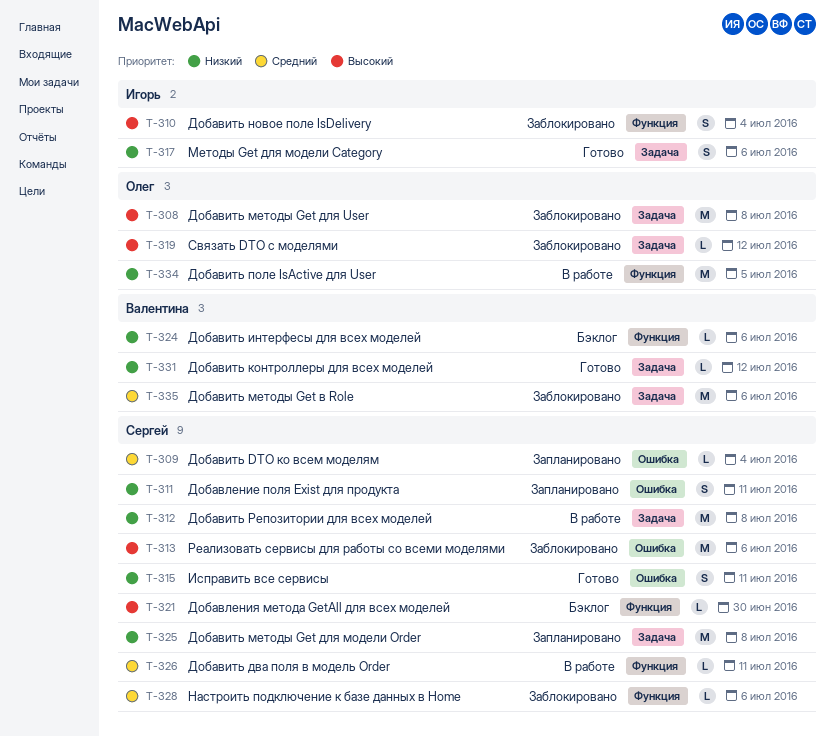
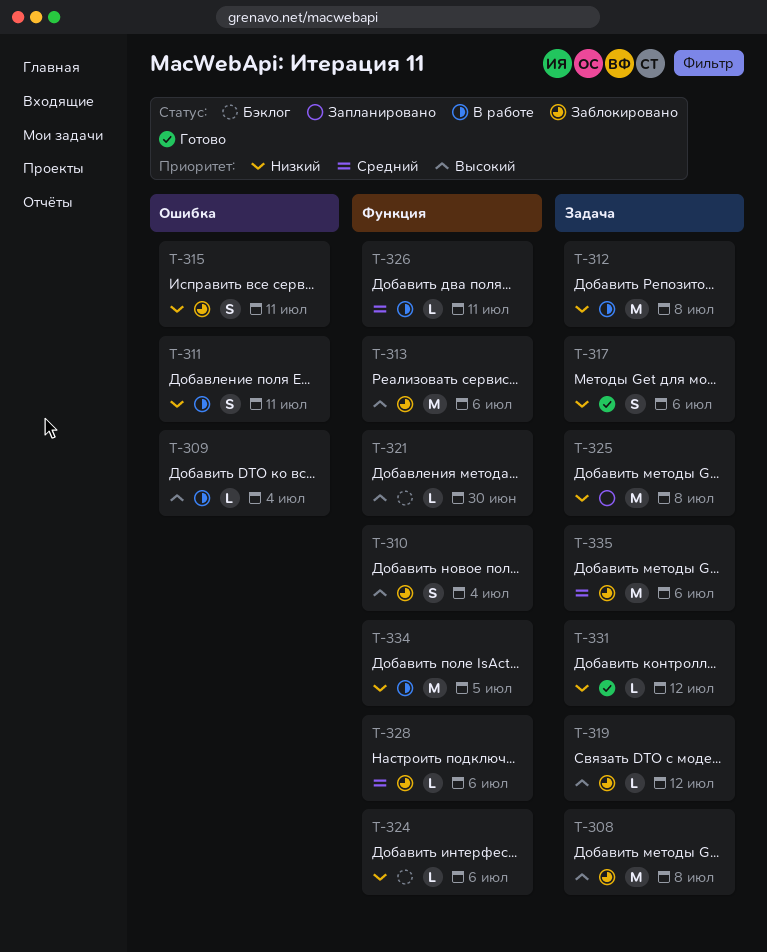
T-309, status: Запланировано -> В работе
T-309, priority: Средний -> Высокий
T-311, status: Запланировано -> В работе
T-313, label: Ошибка -> Функция
T-315, status: Готово -> Заблокировано

